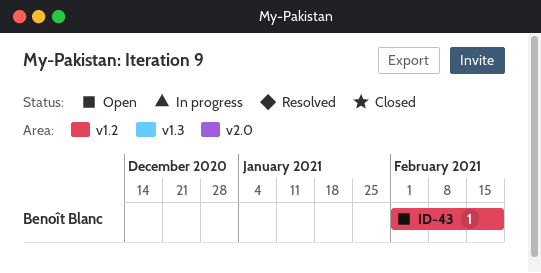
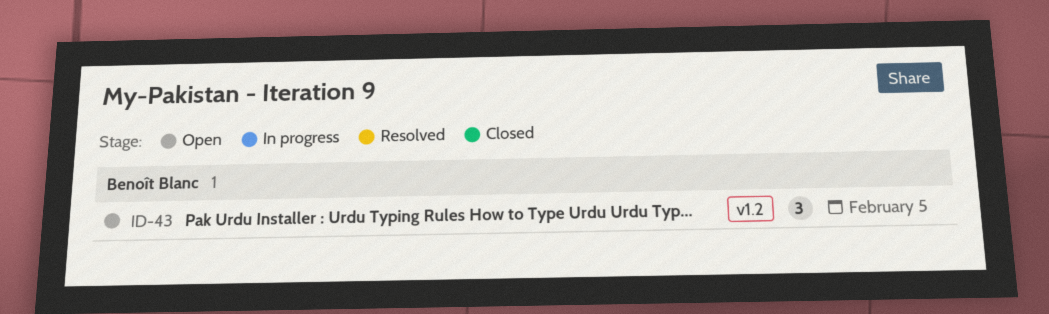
ID-43, estimate: 1 -> 3
ID-43, due: Feb 19 -> Feb 5

